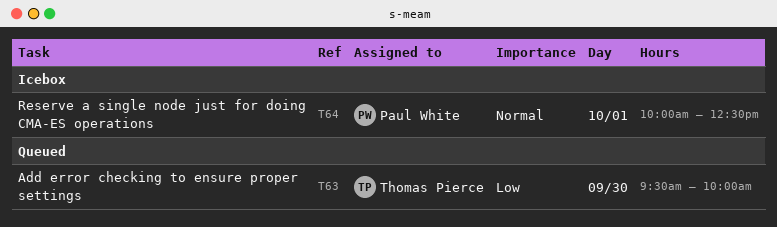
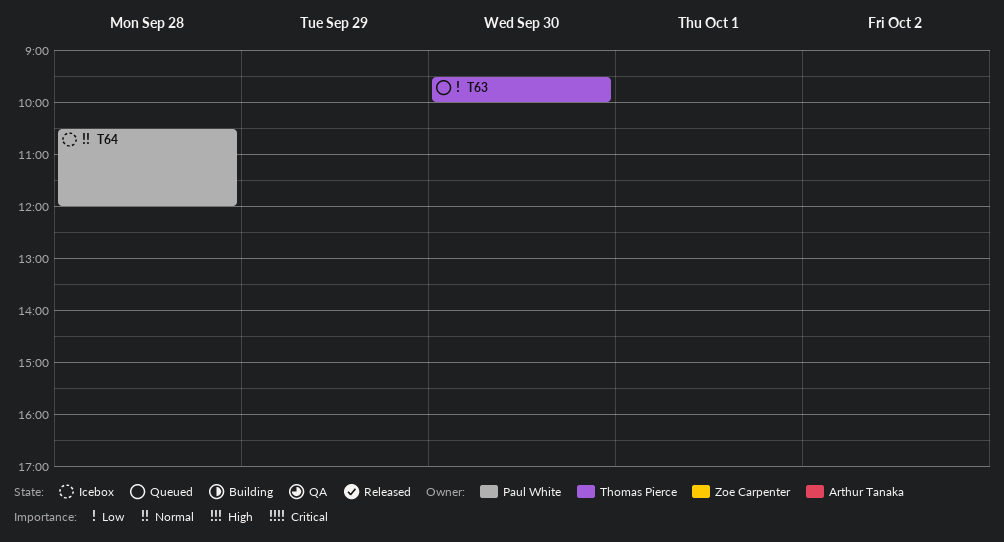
T64, day: Oct 1 -> Sep 28
T64, begins: 10:00 -> 10:30
T64, ends: 12:30 -> 12:00

